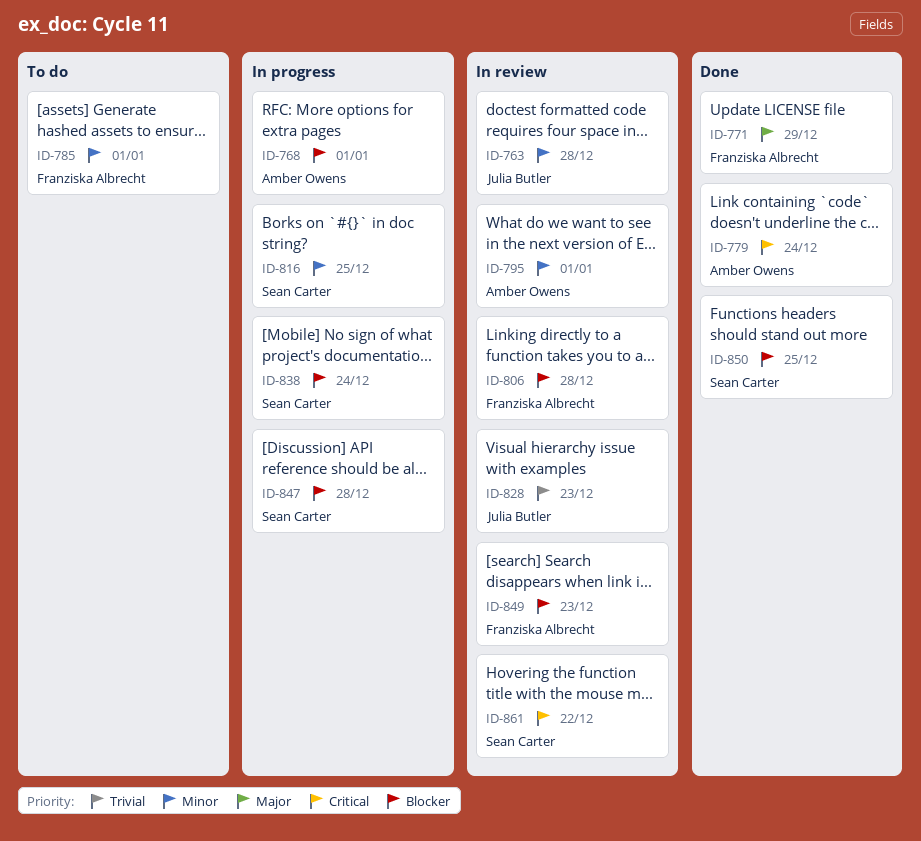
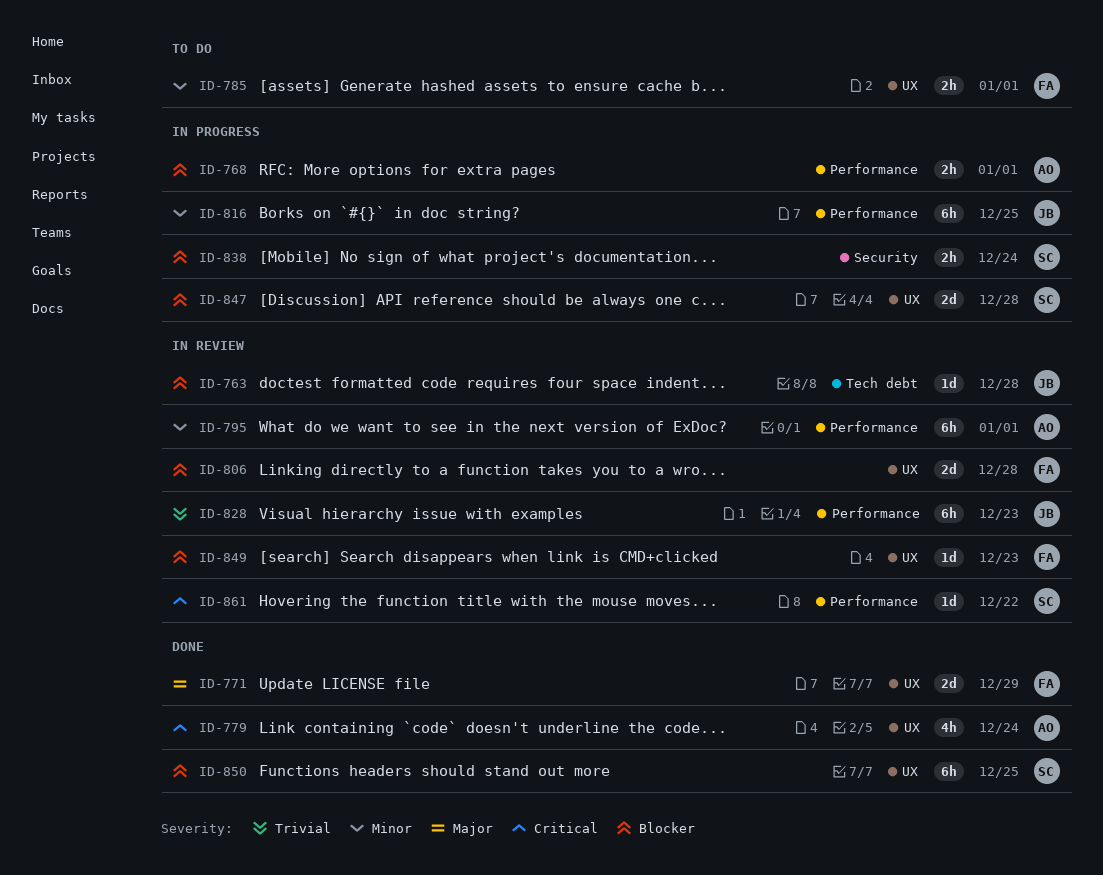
ID-763, priority: Minor -> Blocker
ID-816, owner: Sean Carter -> Julia Butler

